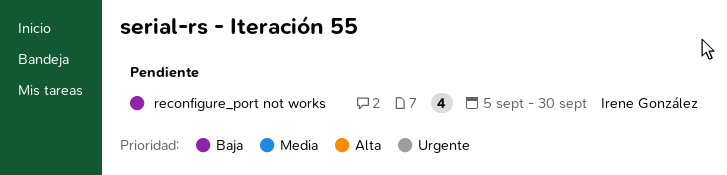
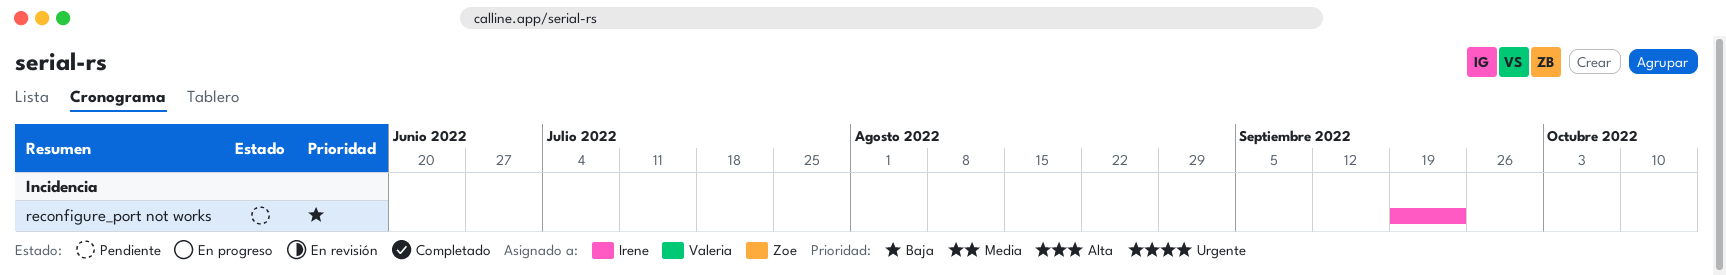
reconfigure_port not works, start: Sep 5 -> Sep 19
reconfigure_port not works, due: Sep 30 -> Sep 23

